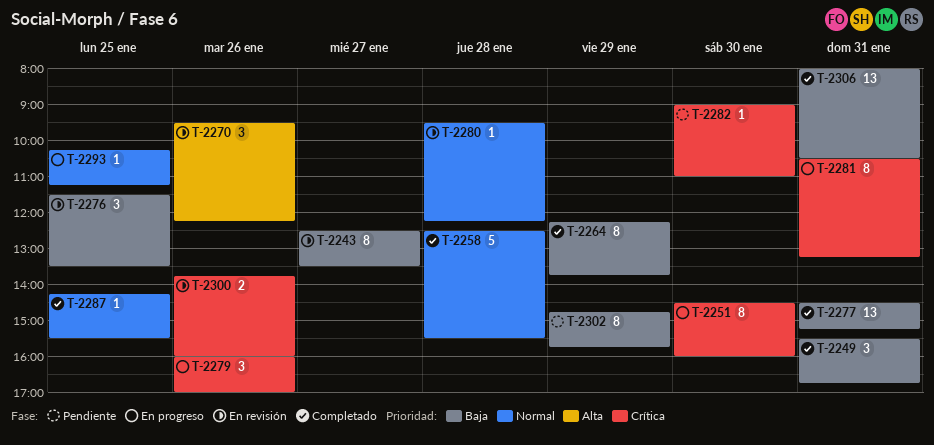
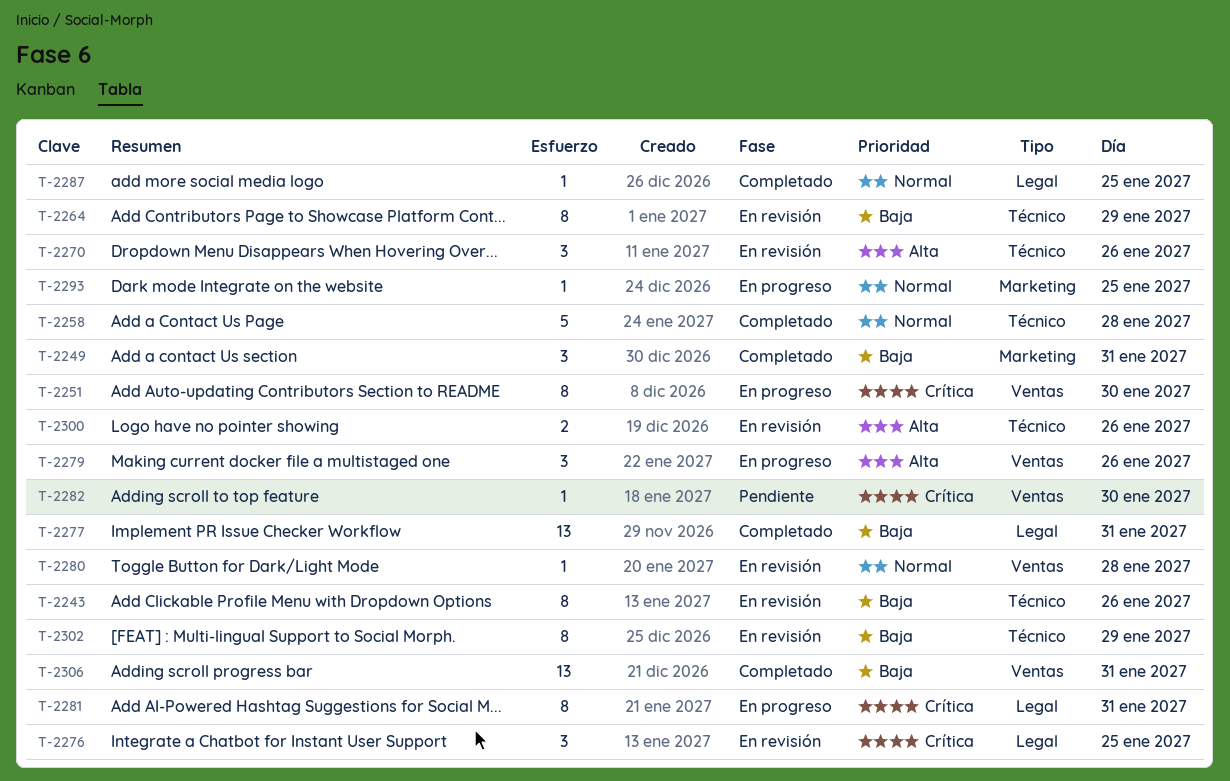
T-2243, day: Jan 27 -> Jan 26
T-2264, status: Completado -> En revisión
T-2276, priority: Baja -> Crítica
T-2279, priority: Crítica -> Alta
T-2300, priority: Crítica -> Alta
T-2302, status: Pendiente -> En revisión

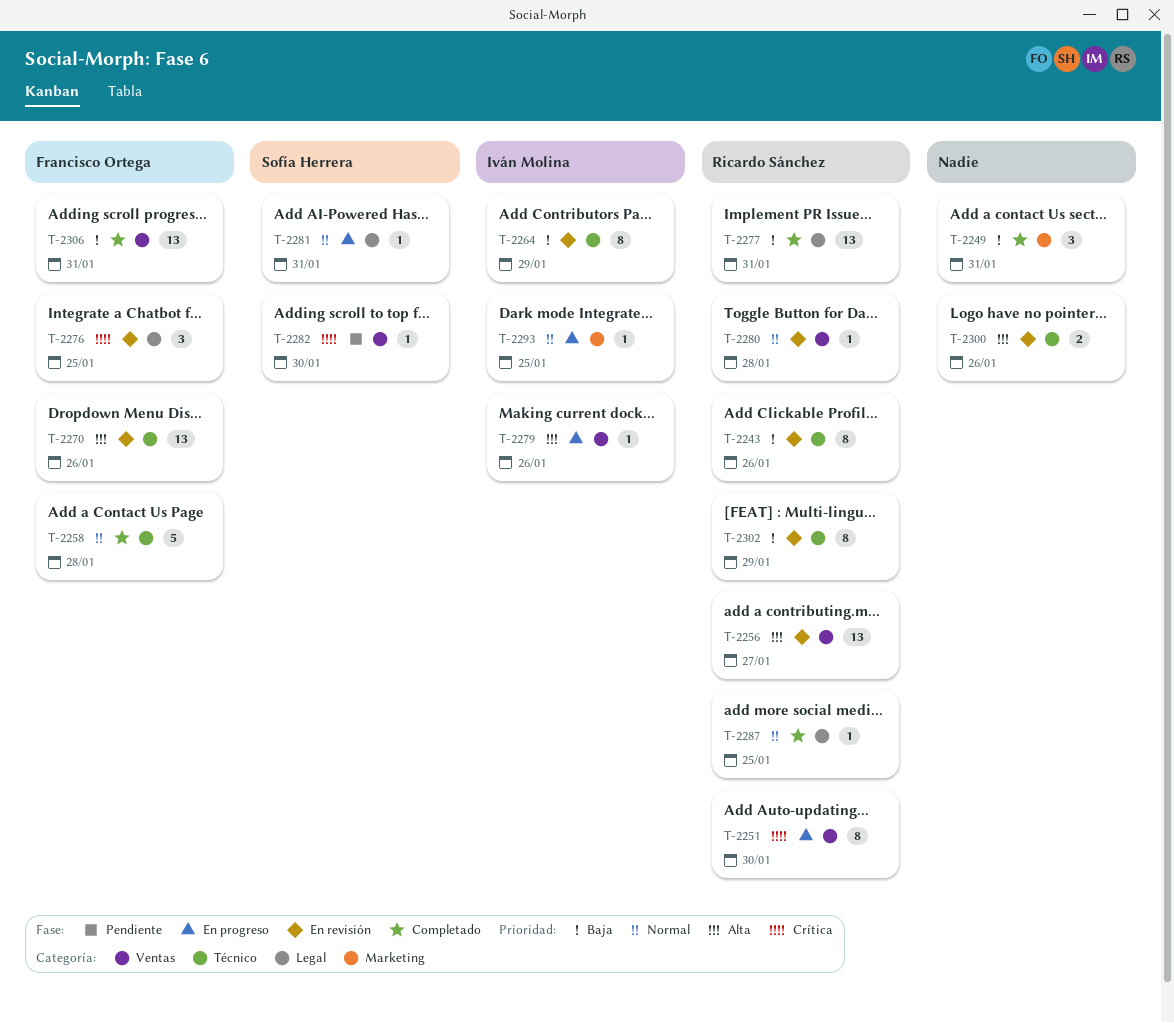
T-2256: none -> present
T-2270, estimate: 3 -> 13
T-2279, estimate: 3 -> 1
T-2281, priority: Crítica -> Normal
T-2281, estimate: 8 -> 1

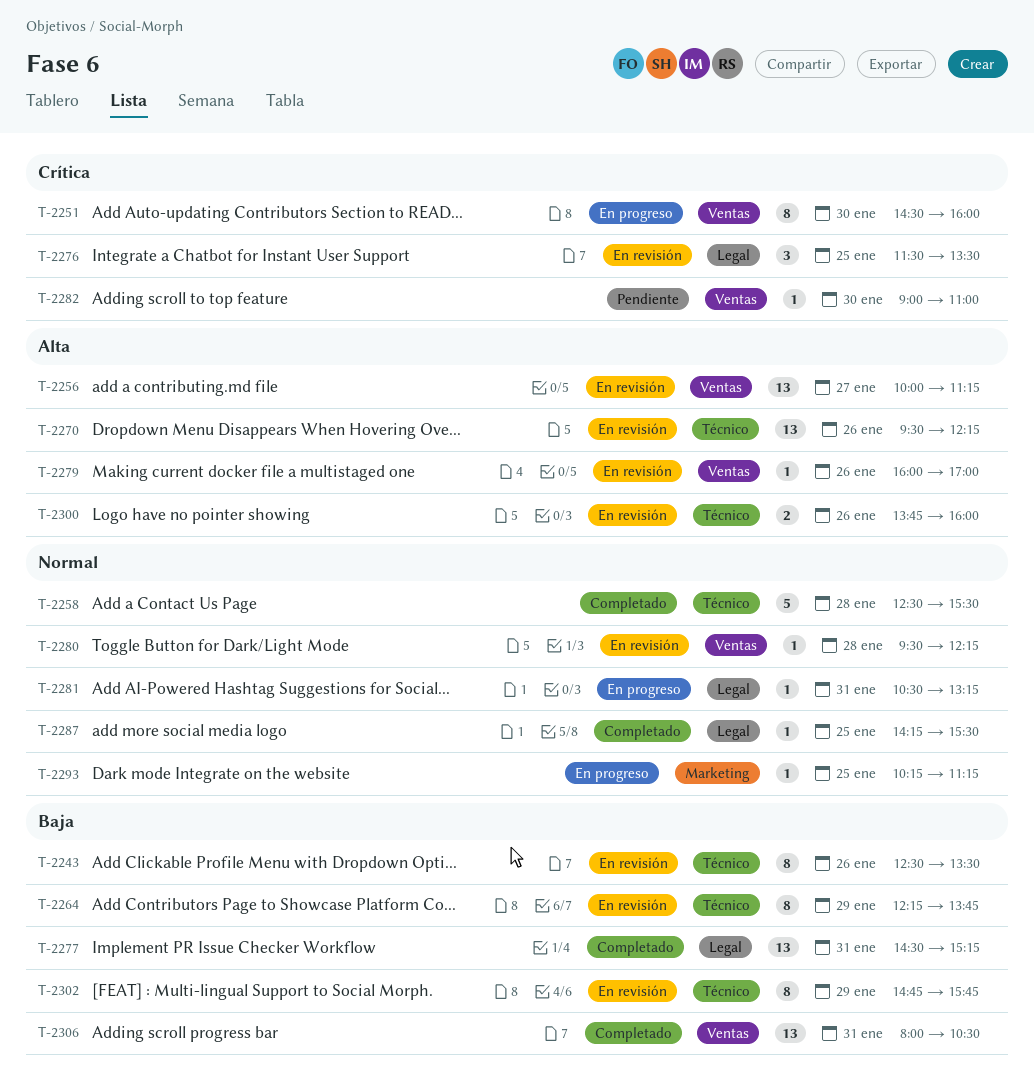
T-2249: present -> none
T-2279, status: En progreso -> En revisión

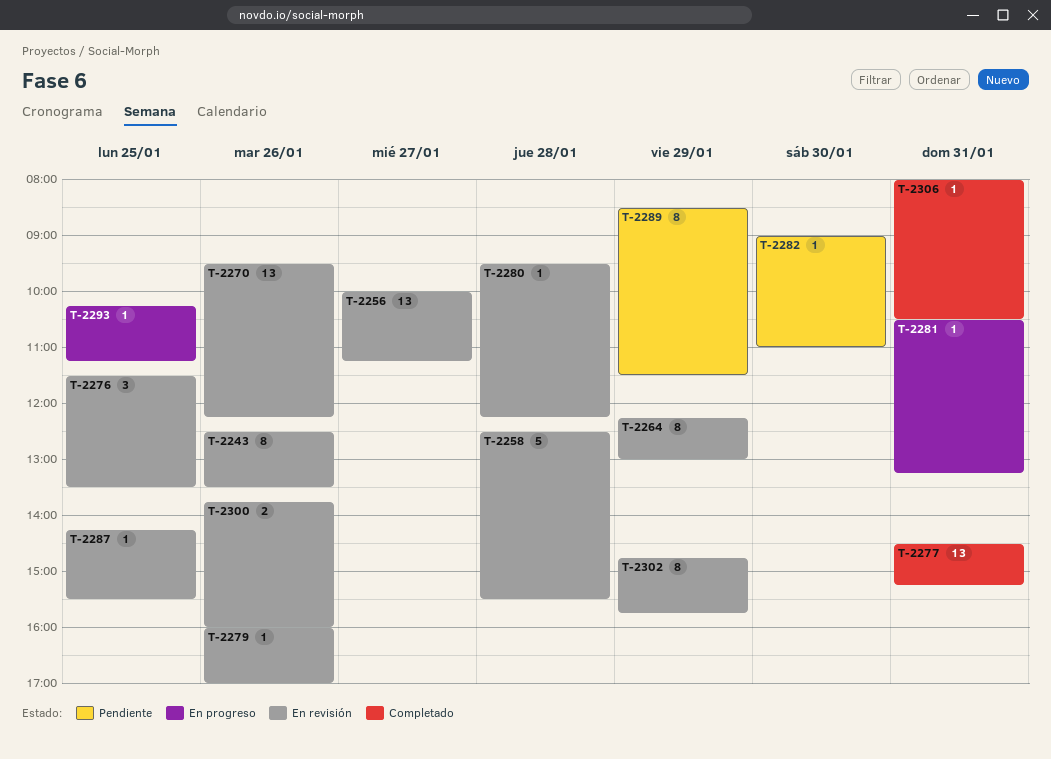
T-2251: present -> none
T-2258, status: Completado -> En revisión
T-2264, ends: 13:45 -> 13:00
T-2287, status: Completado -> En revisión
T-2289: none -> present
T-2306, estimate: 13 -> 1

